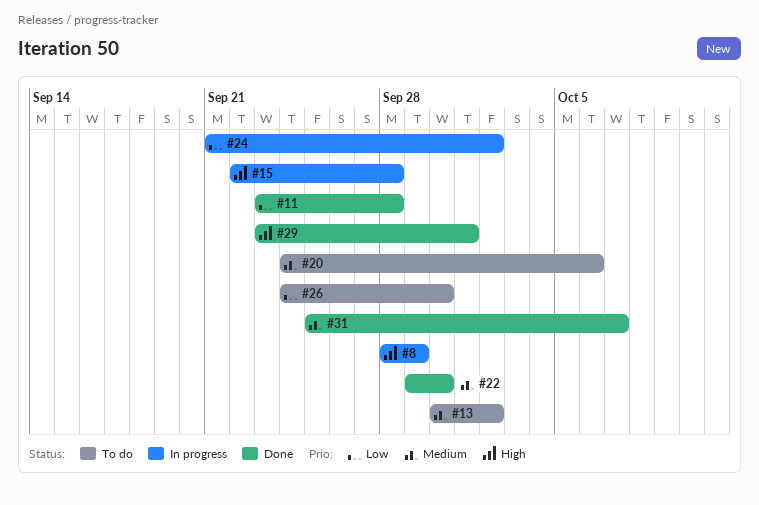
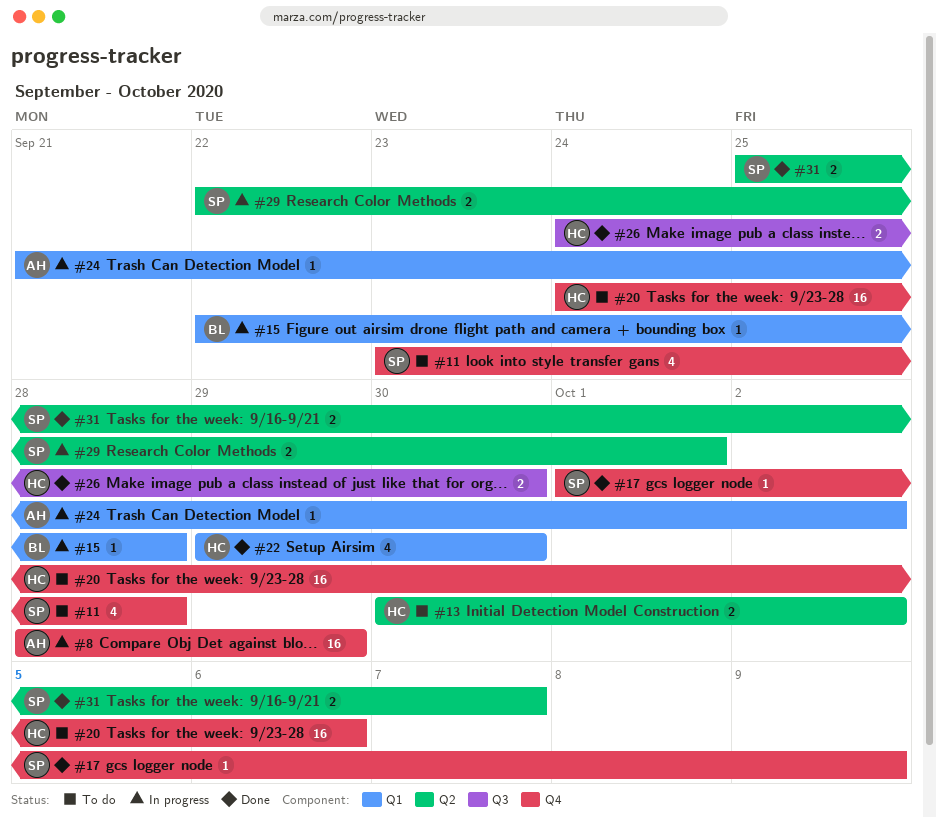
#11, status: Done -> To do
#17: none -> present
#26, status: To do -> Done
#29, status: Done -> In progress
#29, start: Sep 23 -> Sep 22

